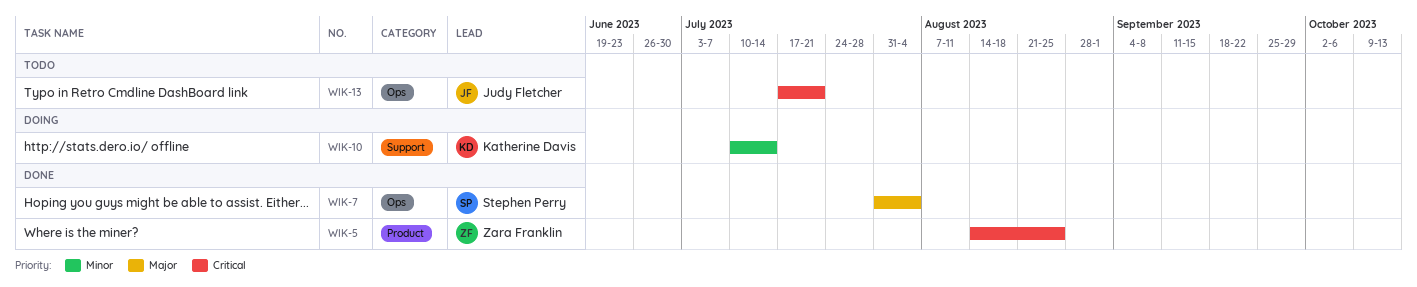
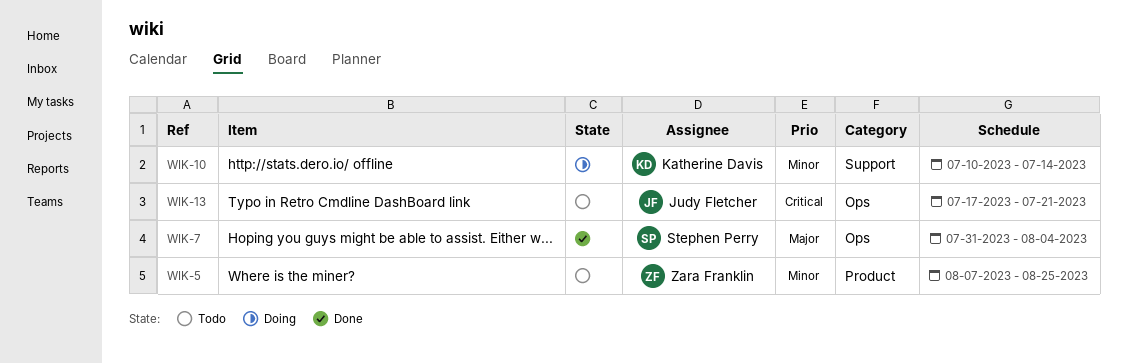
WIK-5, status: Done -> Todo
WIK-5, priority: Critical -> Minor
WIK-5, start: Aug 14 -> Aug 7

